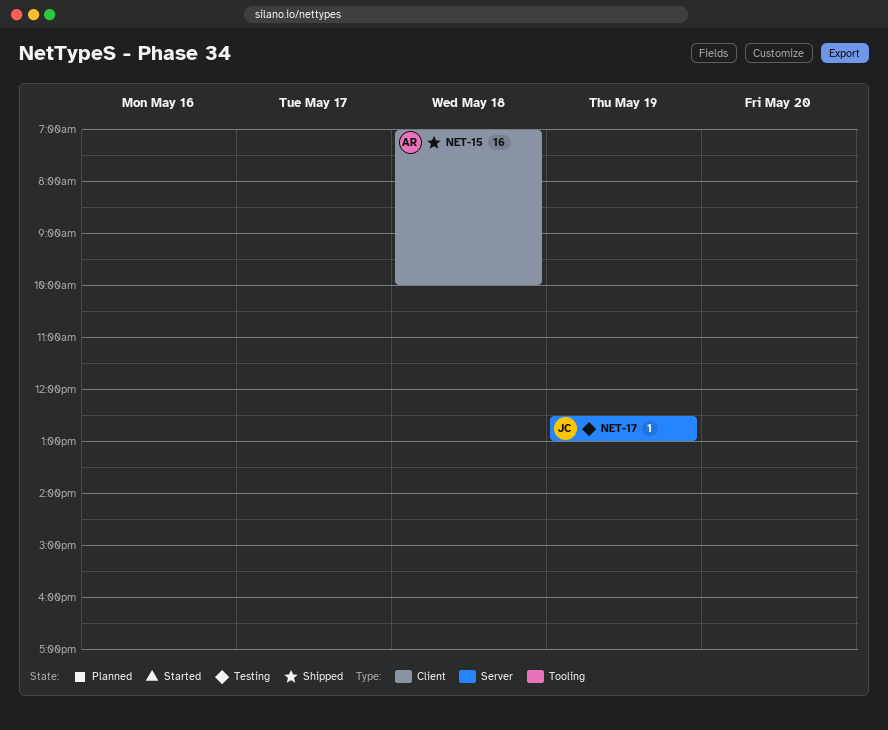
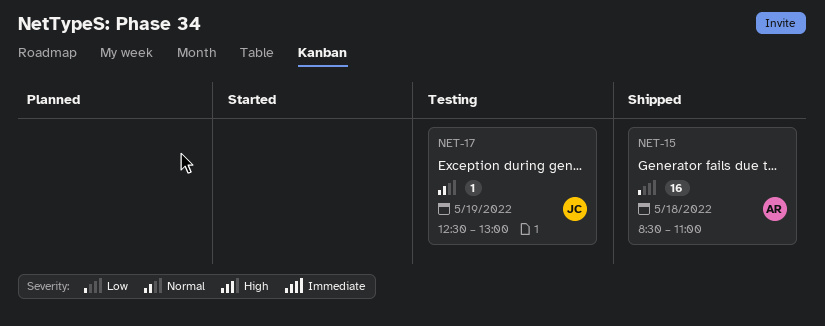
NET-15, begins: 07:00 -> 08:30
NET-15, ends: 10:00 -> 11:00

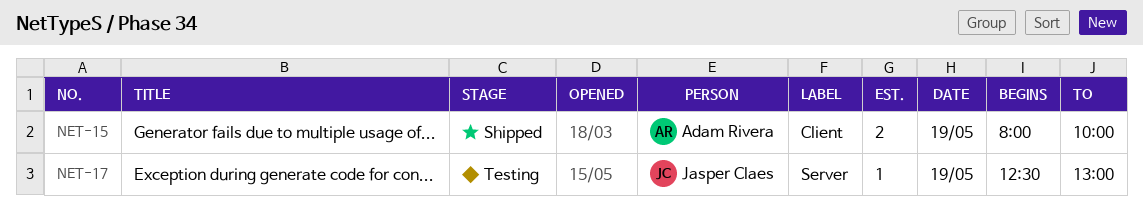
NET-15, estimate: 16 -> 2
NET-15, day: May 18 -> May 19
NET-15, begins: 08:30 -> 08:00
NET-15, ends: 11:00 -> 10:00

